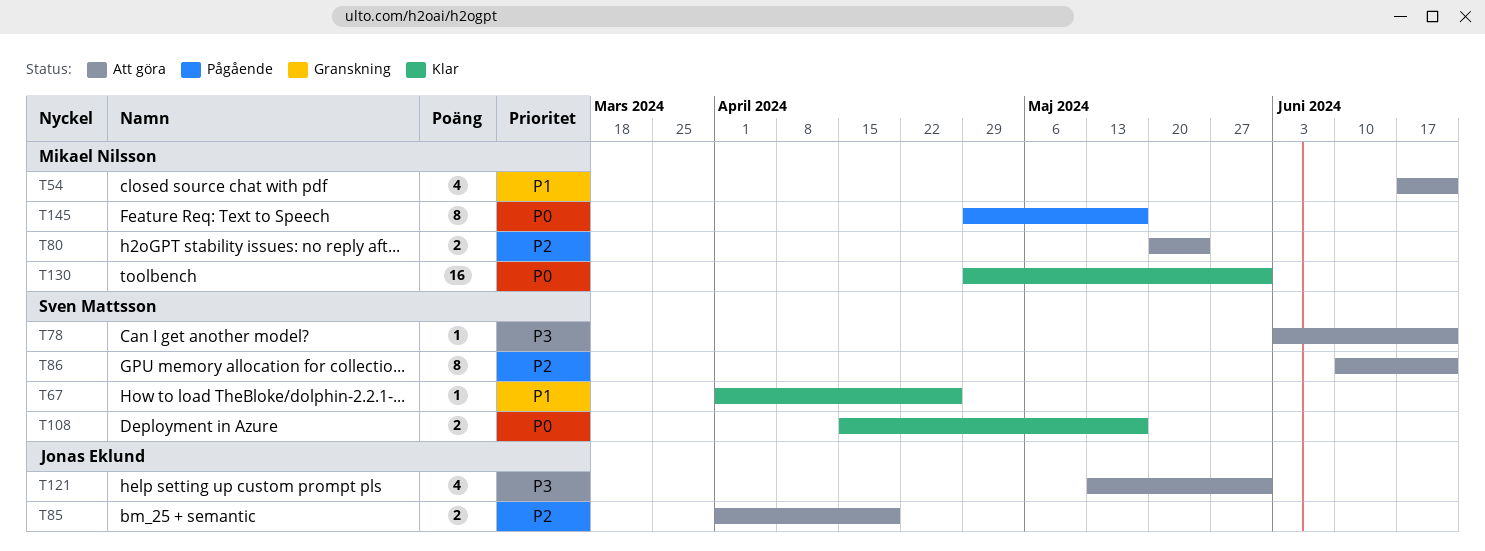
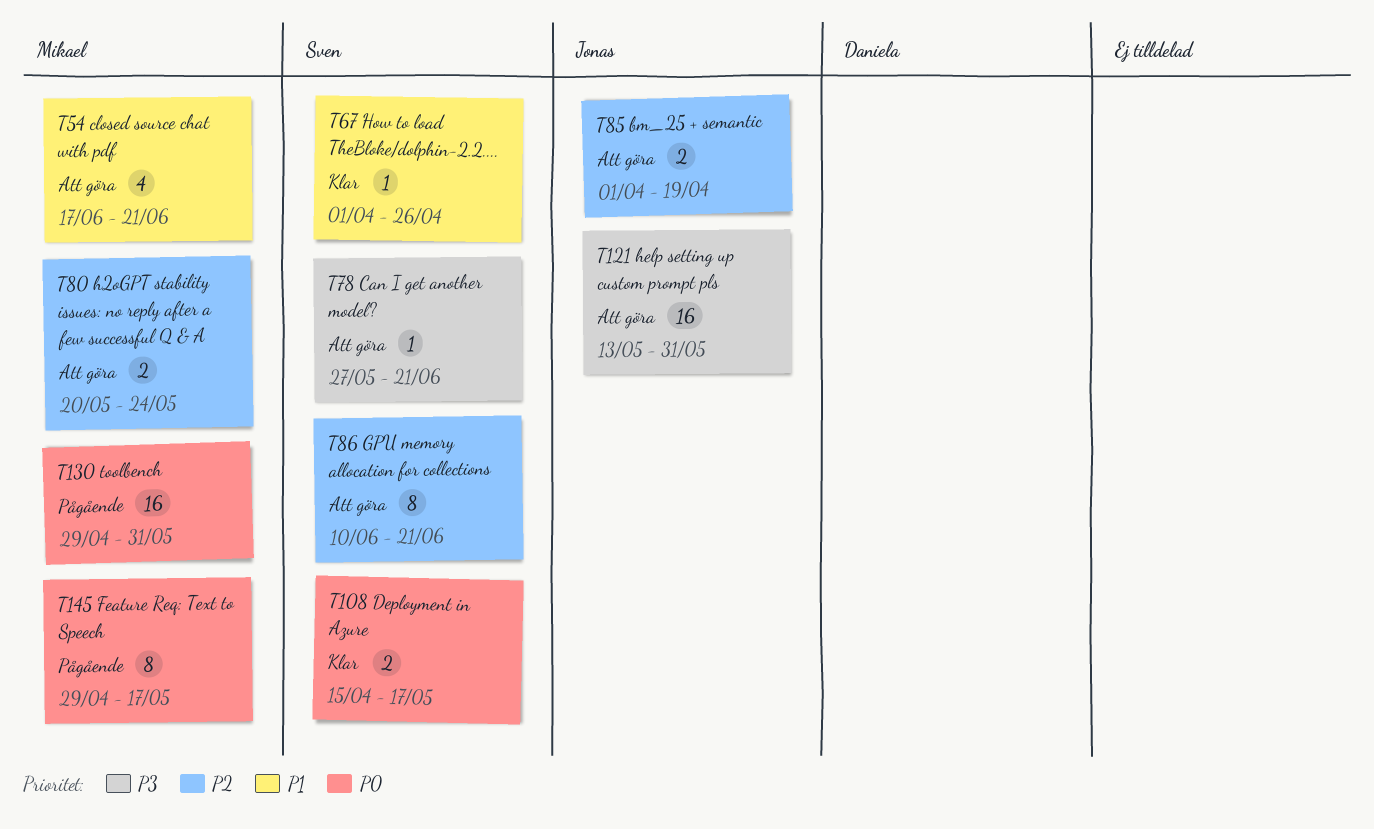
T78, start: Jun 3 -> May 27
T121, estimate: 4 -> 16
T130, status: Klar -> Pågående

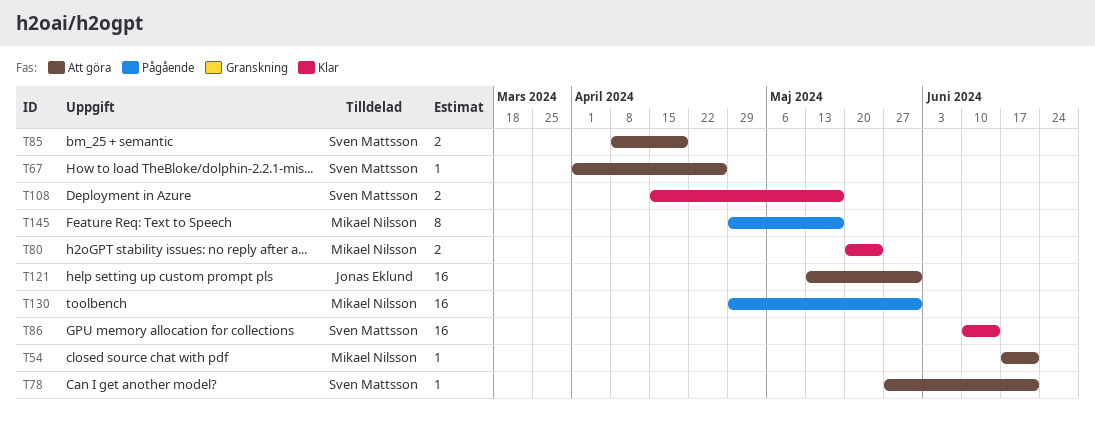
T54, estimate: 4 -> 1
T67, status: Klar -> Att göra
T80, status: Att göra -> Klar
T85, owner: Jonas Eklund -> Sven Mattsson
T85, start: Apr 1 -> Apr 8
T86, status: Att göra -> Klar
T86, estimate: 8 -> 16
T86, due: Jun 21 -> Jun 14

